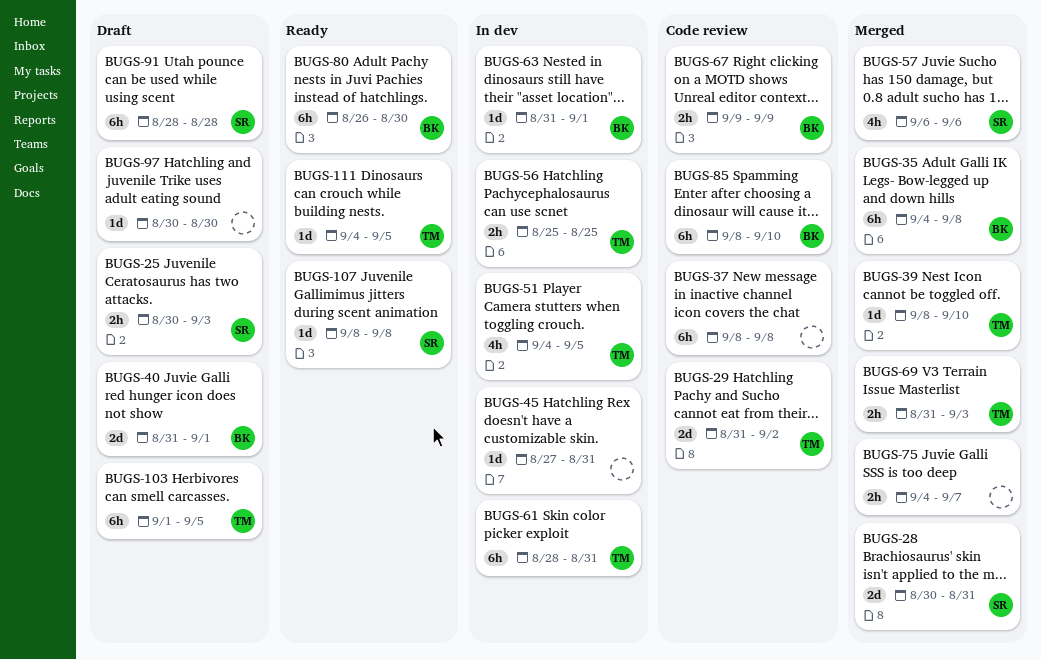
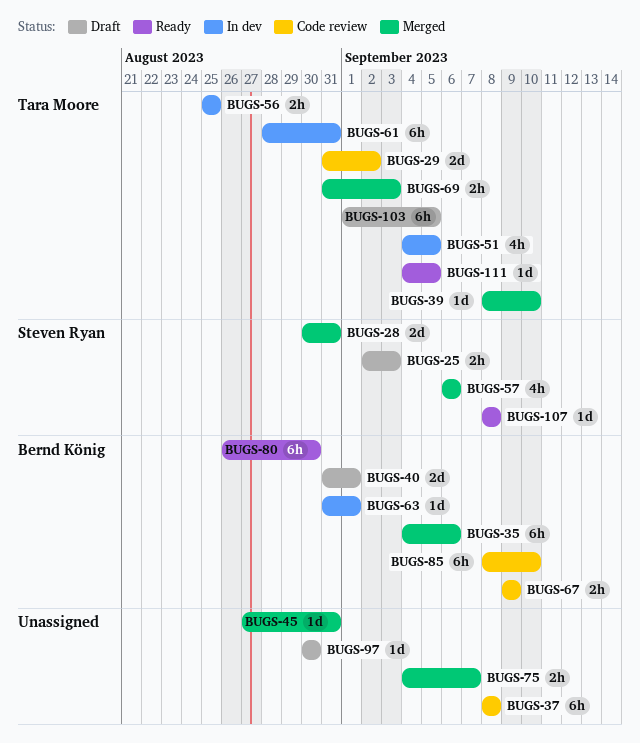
BUGS-25, start: Aug 30 -> Sep 2
BUGS-35, due: Sep 8 -> Sep 6
BUGS-45, status: In dev -> Merged
BUGS-91: present -> none

